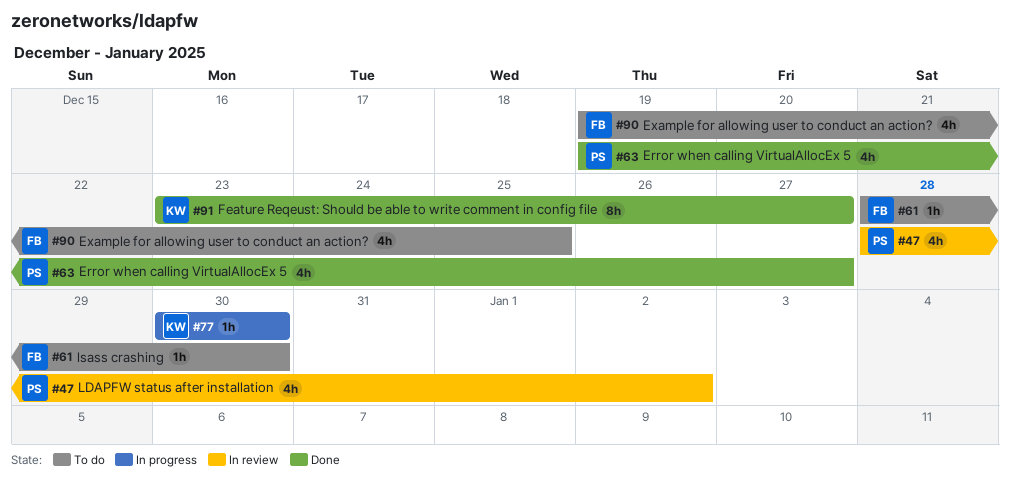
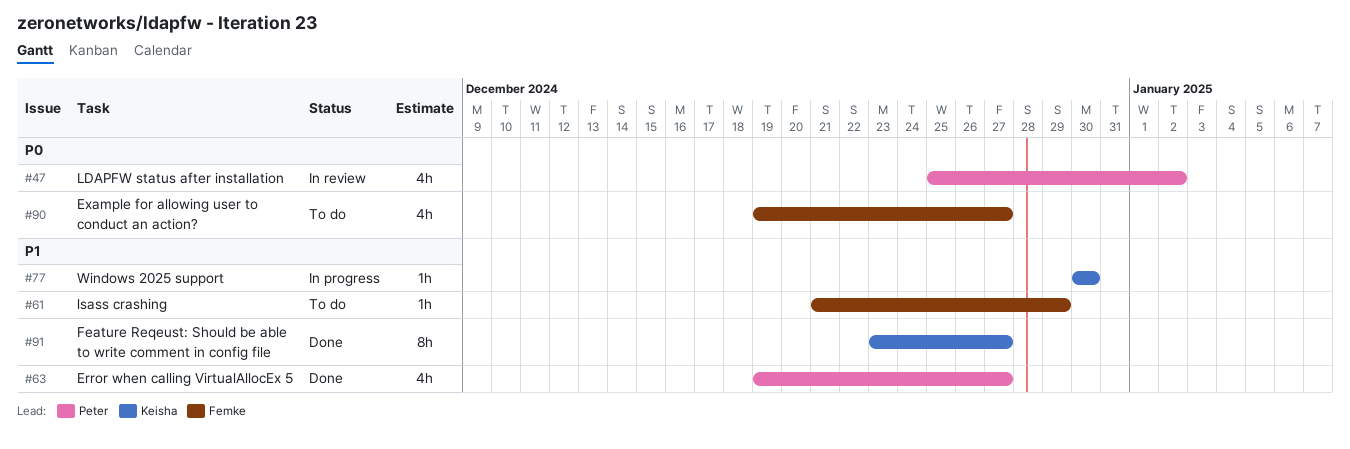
#47, start: Dec 28 -> Dec 25
#61, start: Dec 28 -> Dec 21
#61, due: Dec 30 -> Dec 29
#90, due: Dec 25 -> Dec 27

